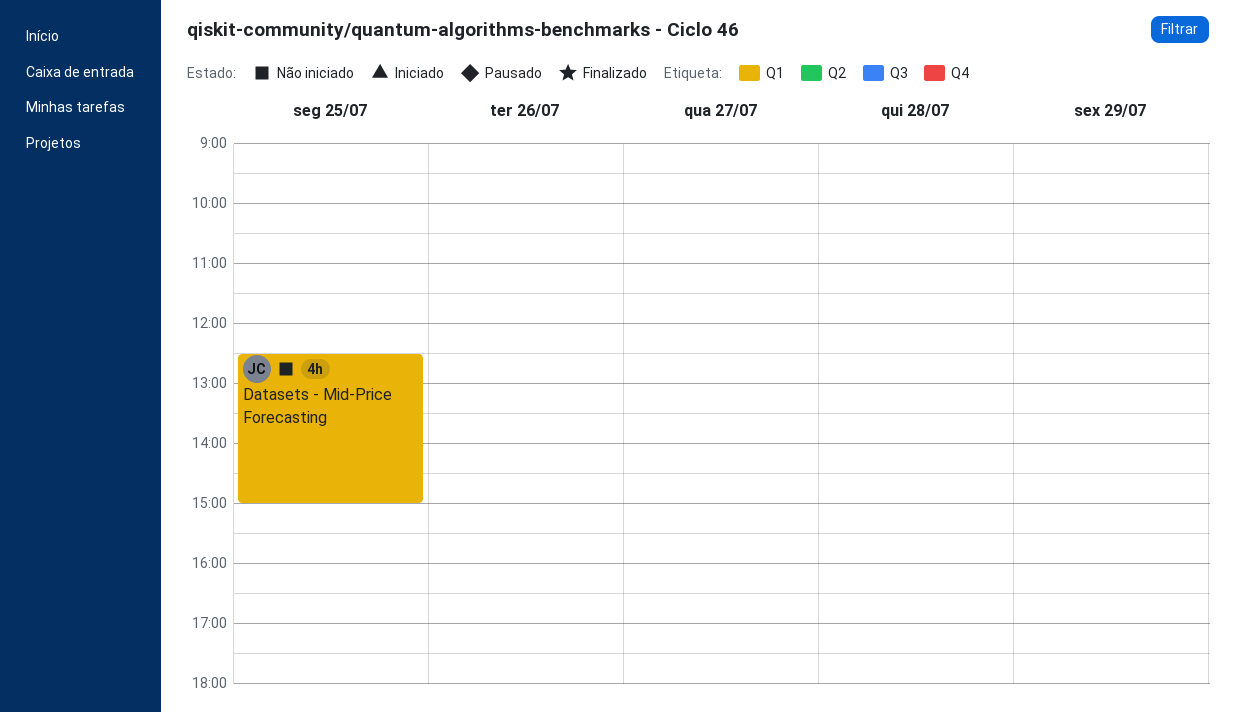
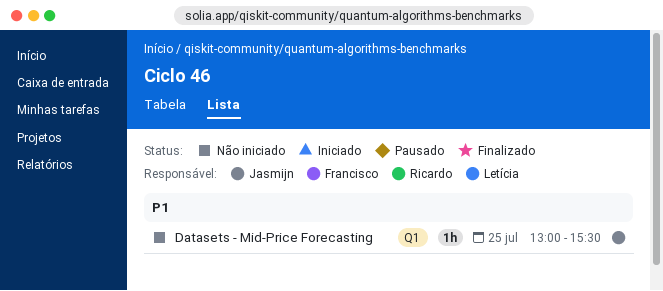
Datasets - Mid-Price Forecasting, estimate: 4h -> 1h
Datasets - Mid-Price Forecasting, begins: 12:30 -> 13:00
Datasets - Mid-Price Forecasting, ends: 15:00 -> 15:30

